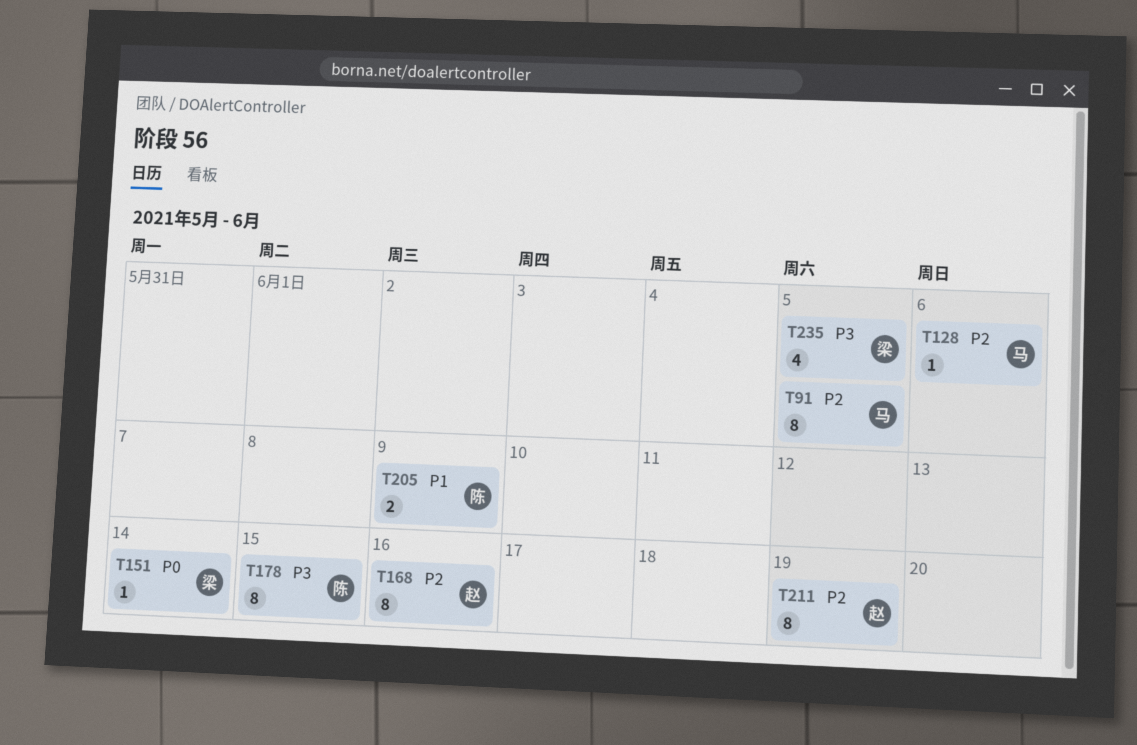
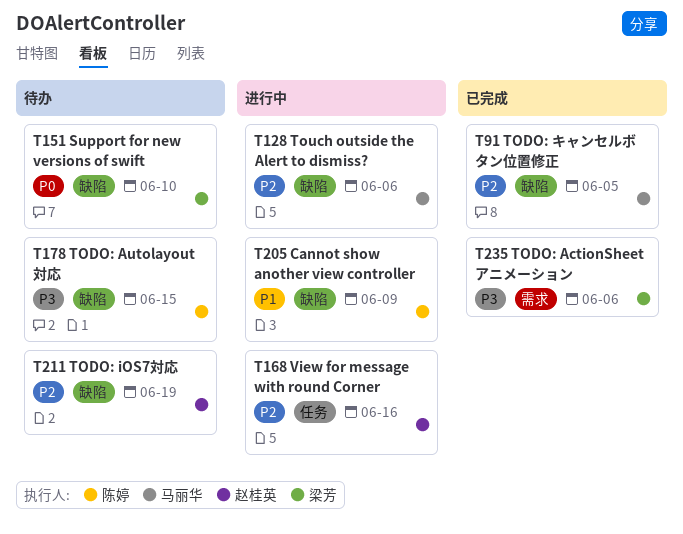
T151, due: Jun 14 -> Jun 10
T235, due: Jun 5 -> Jun 6

